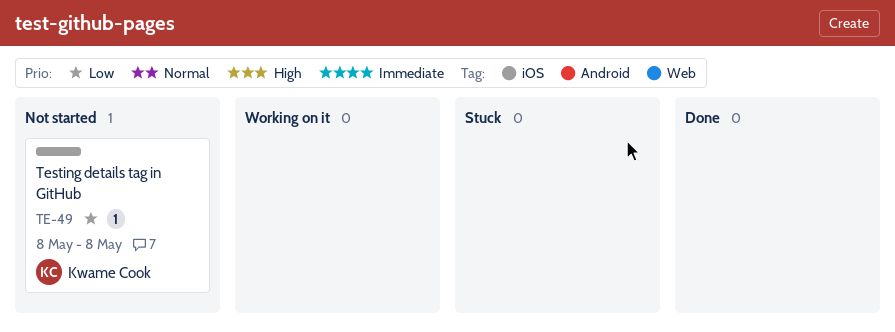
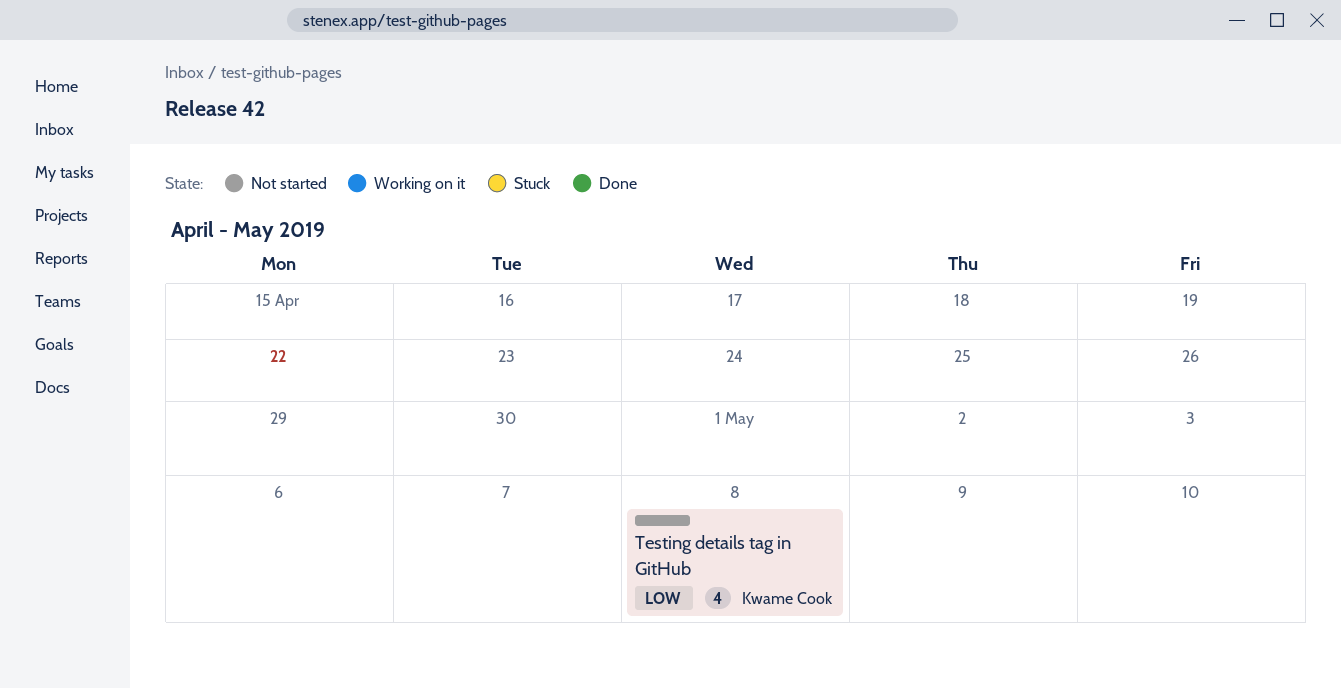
Testing details tag in GitHub, estimate: 1 -> 4

